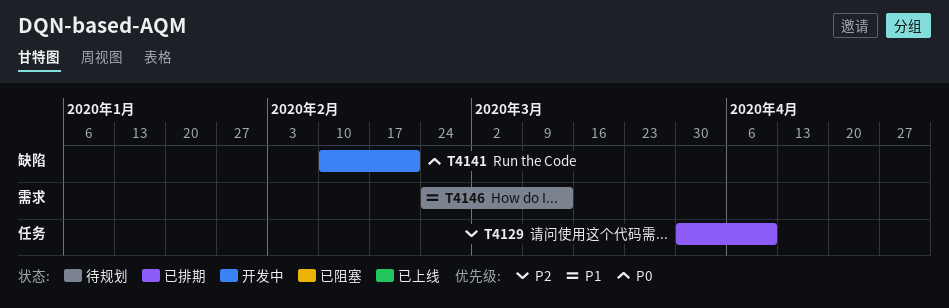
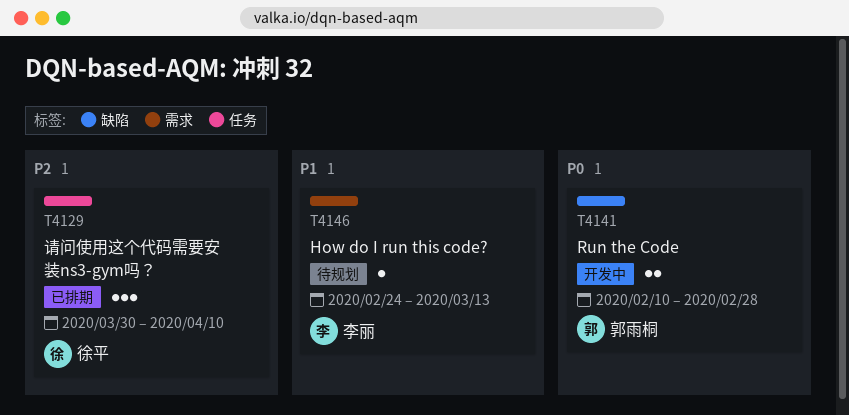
T4141, due: Feb 21 -> Feb 28

